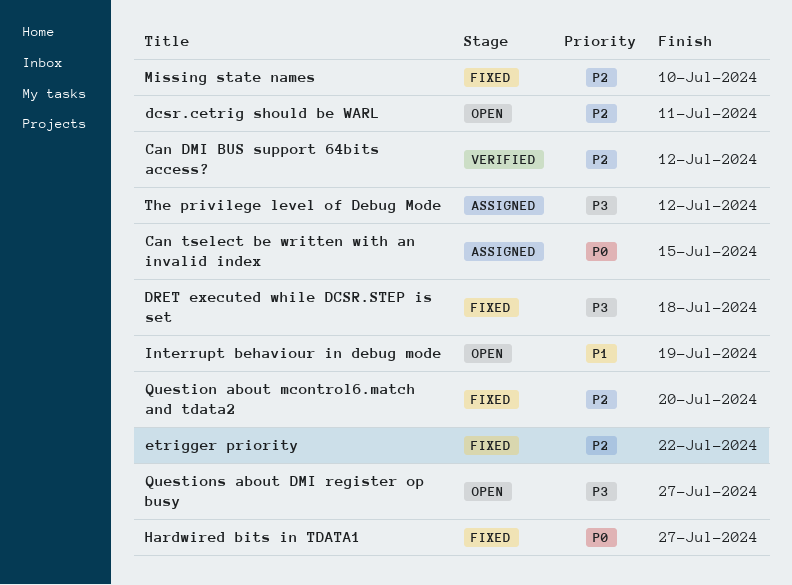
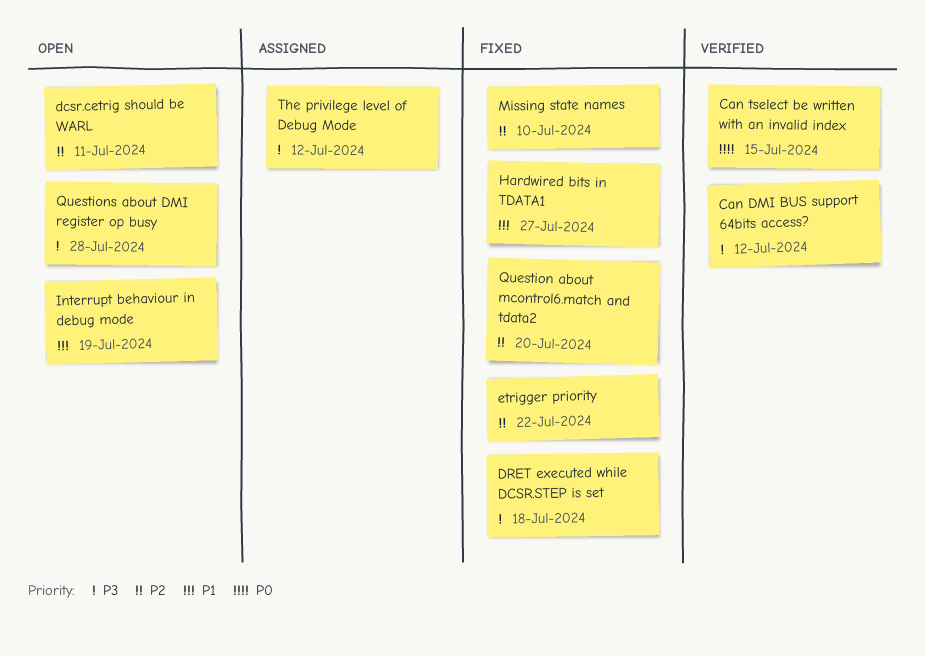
Can DMI BUS support 64bits access?, priority: P2 -> P3
Can tselect be written with an invalid index, status: Assigned -> Verified
Hardwired bits in TDATA1, priority: P0 -> P1
Questions about DMI register op busy, due: Jul 27 -> Jul 28

